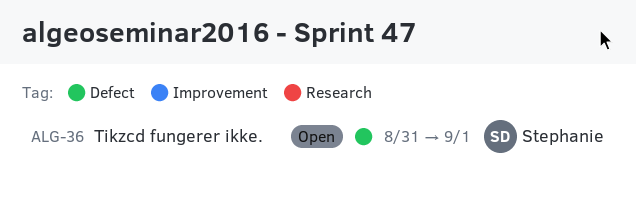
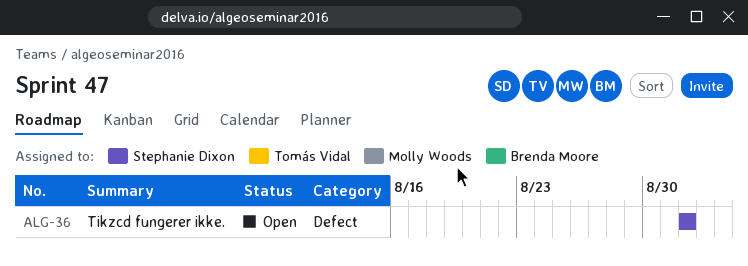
ALG-36, start: Aug 31 -> Sep 1

